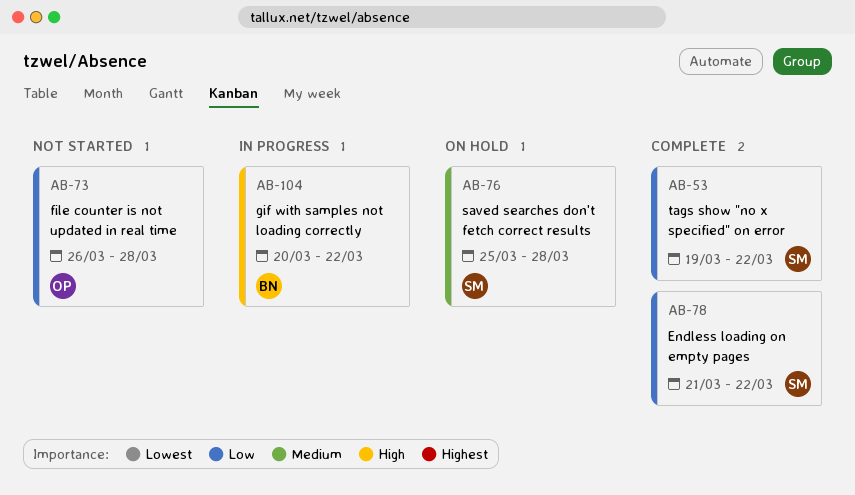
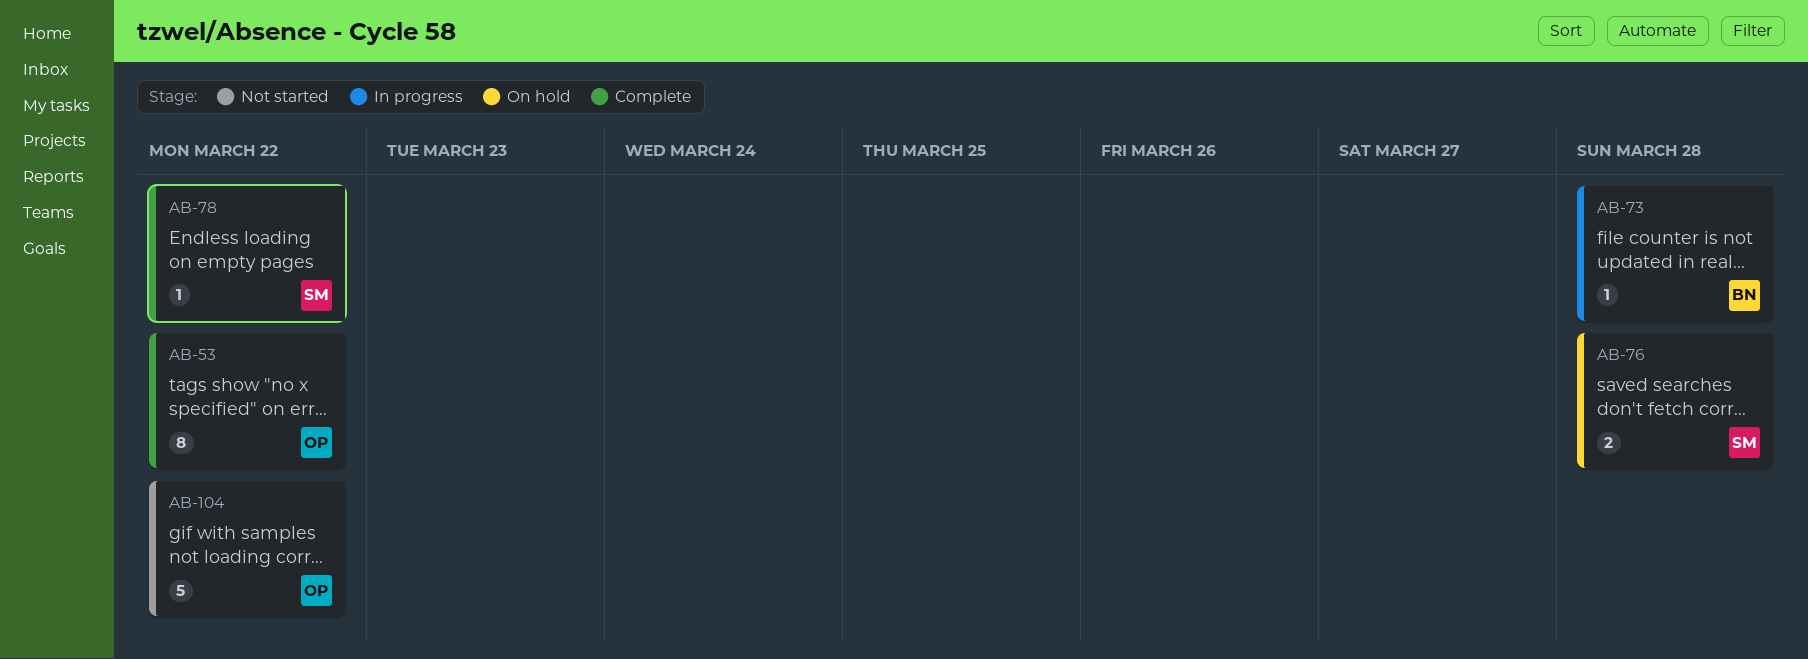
AB-53, owner: SM -> OP
AB-73, status: Not started -> In progress
AB-73, owner: OP -> BN
AB-104, status: In progress -> Not started
AB-104, owner: BN -> OP

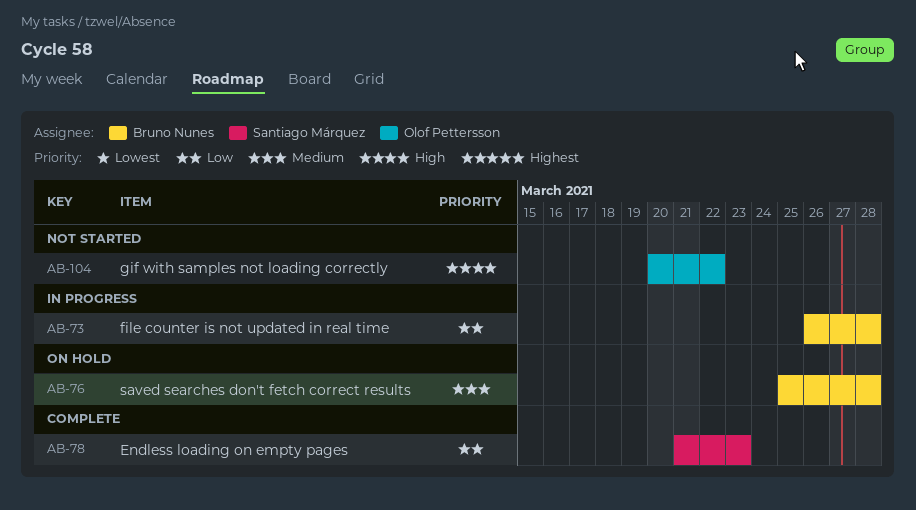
AB-53: present -> none
AB-76, owner: Santiago Márquez -> Bruno Nunes
AB-78, due: Mar 22 -> Mar 23

